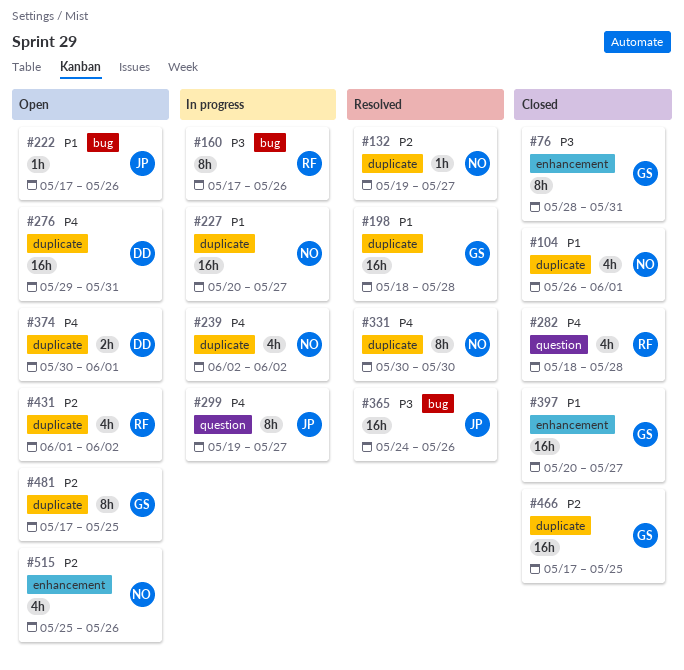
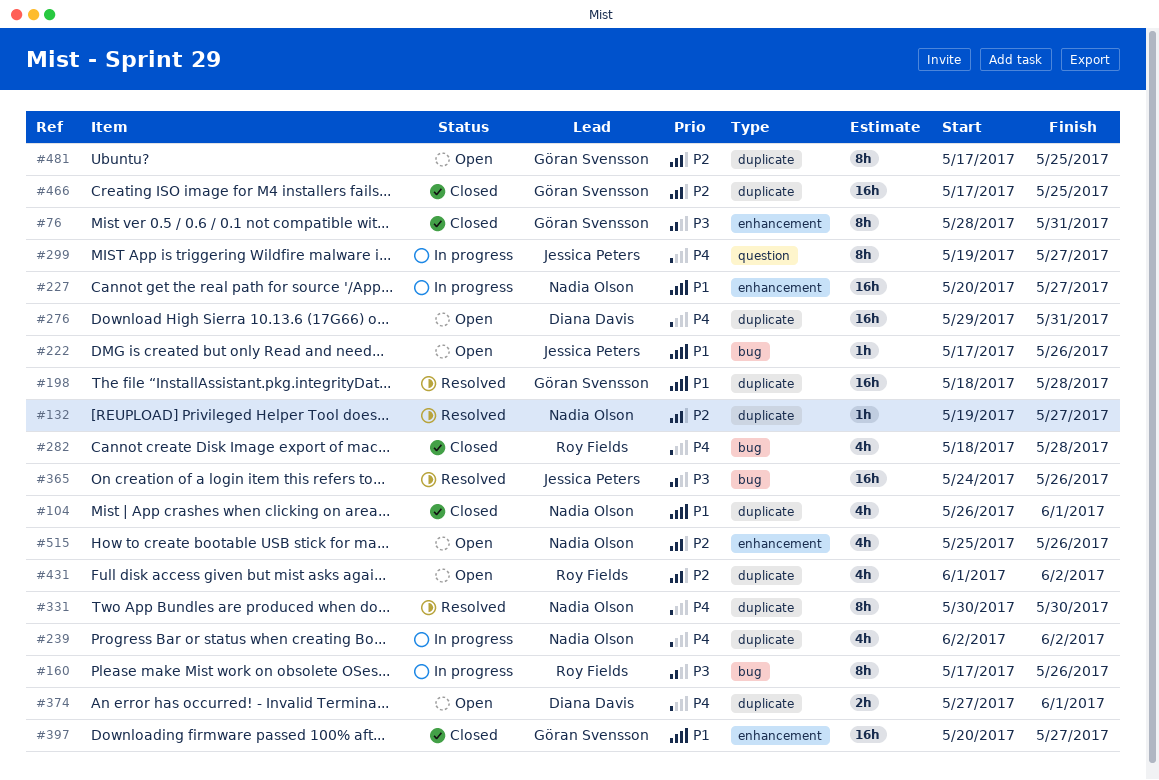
#227, label: duplicate -> enhancement
#282, label: question -> bug
#374, start: May 30 -> May 27

